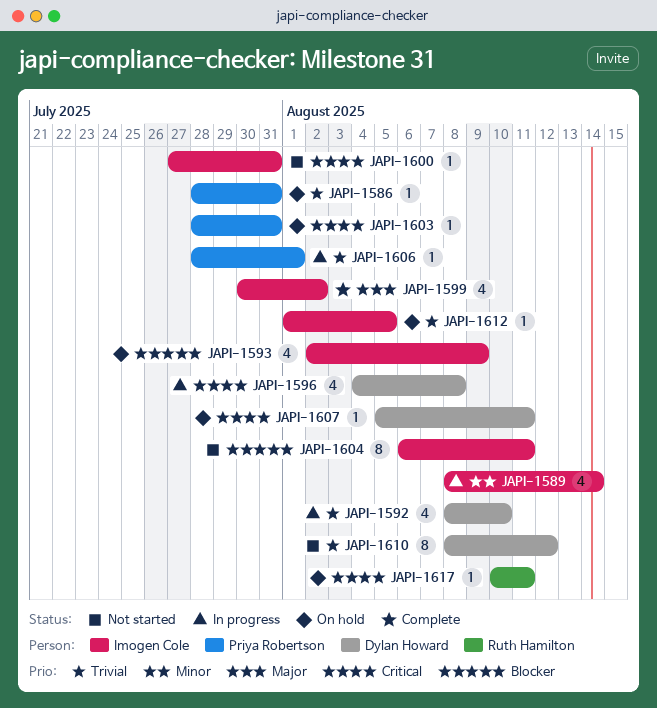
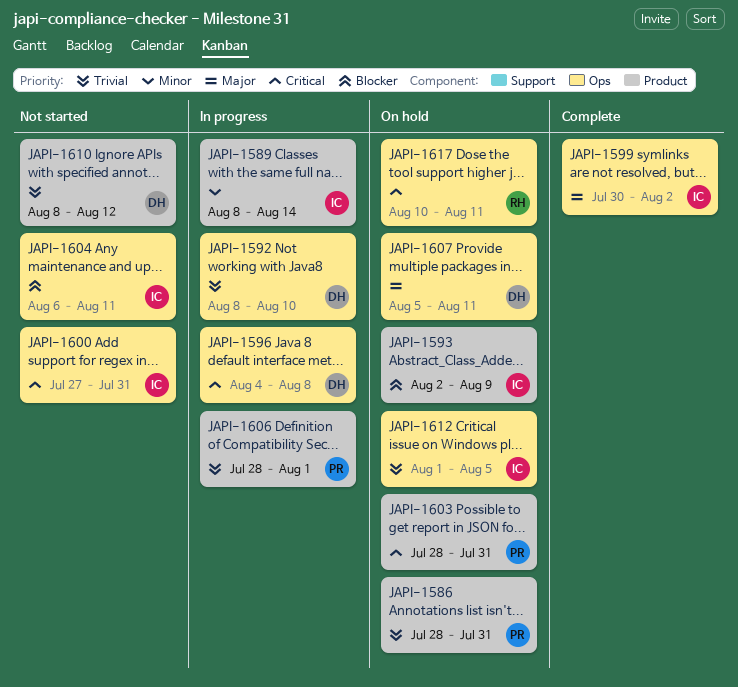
JAPI-1607, priority: Critical -> Major

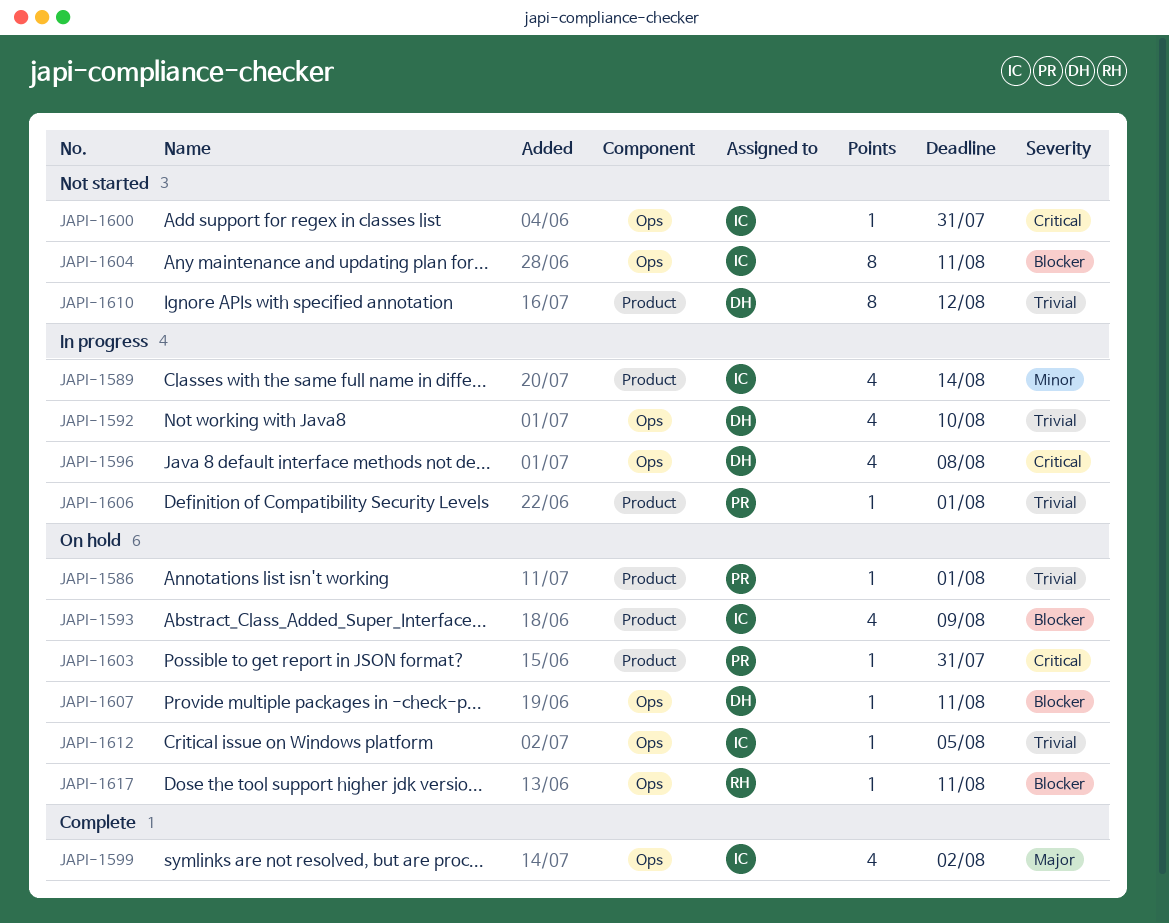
JAPI-1586, due: Jul 31 -> Aug 1
JAPI-1607, priority: Major -> Blocker
JAPI-1617, priority: Critical -> Blocker

